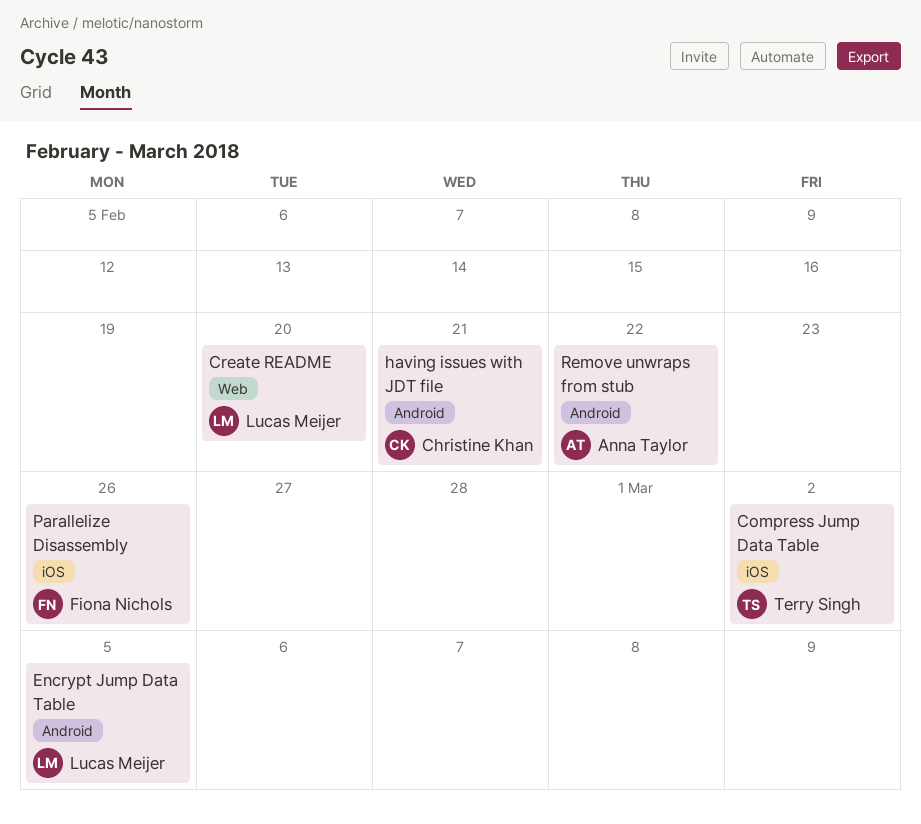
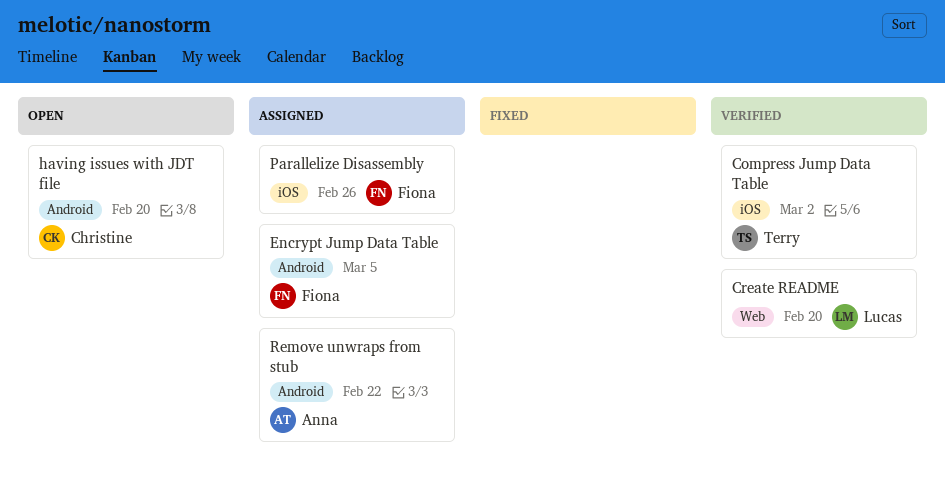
Encrypt Jump Data Table, owner: Lucas Meijer -> Fiona Nichols
having issues with JDT file, due: Feb 21 -> Feb 20

